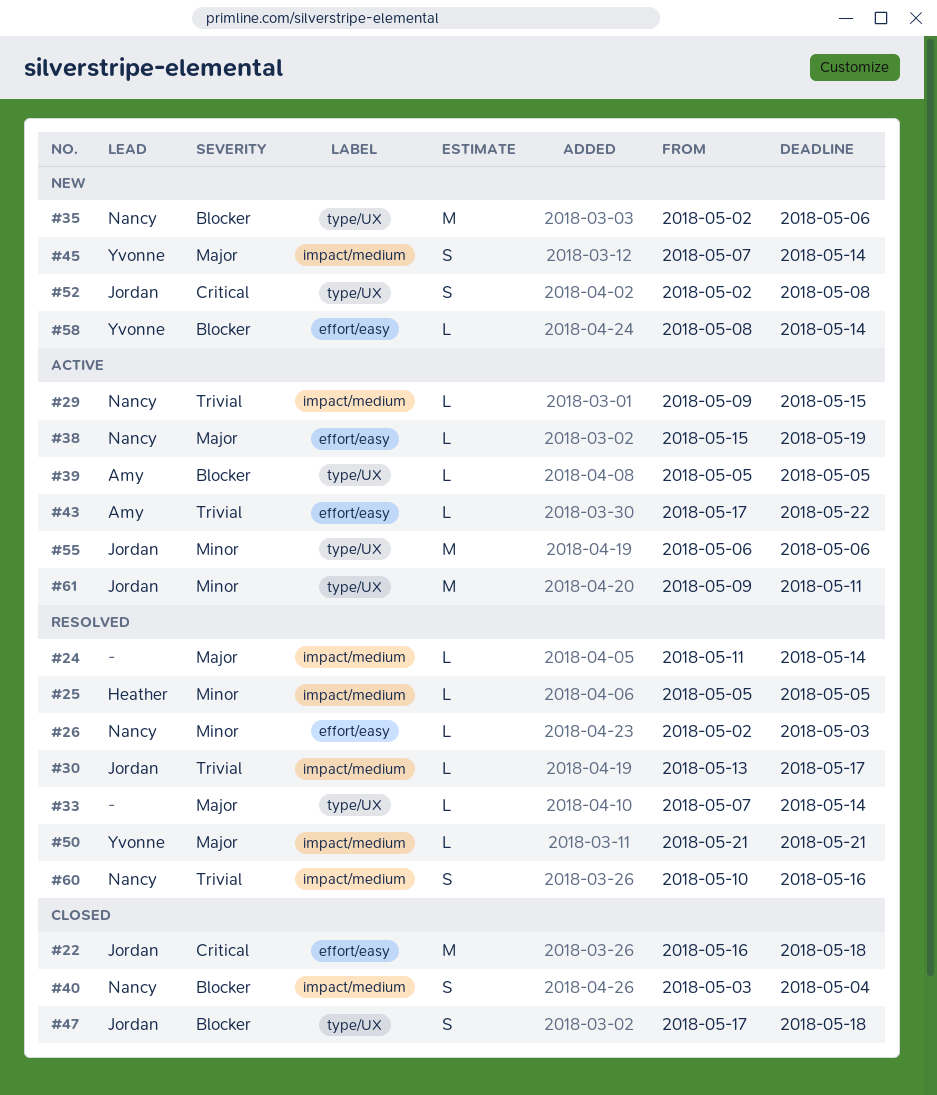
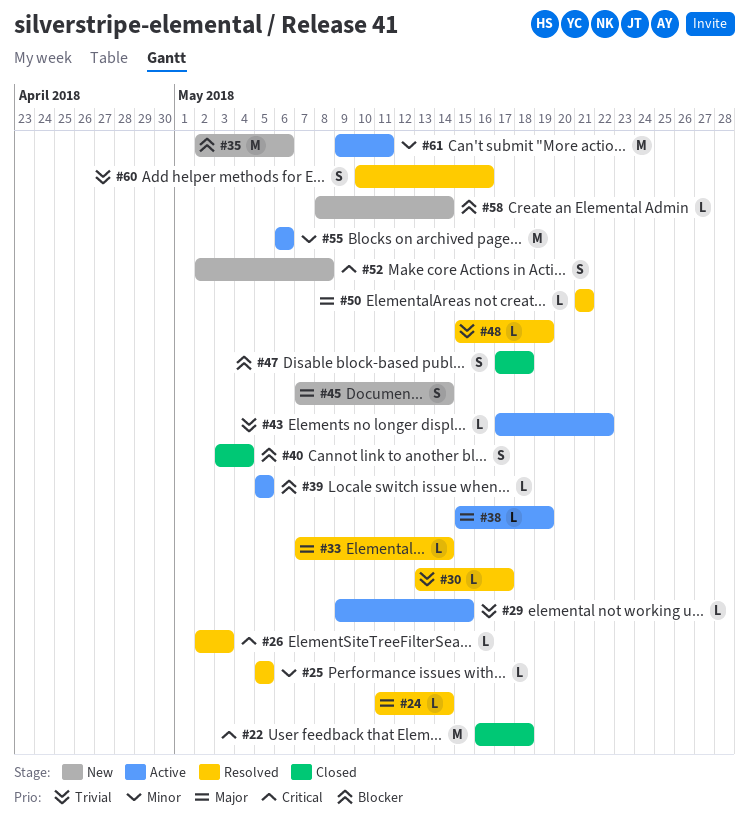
#26, priority: Minor -> Critical
#48: none -> present

